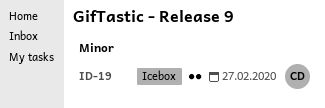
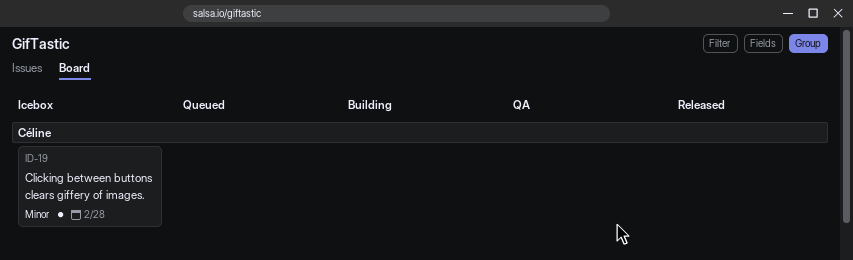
ID-19, estimate: 2 -> 1
ID-19, due: Feb 27 -> Feb 28

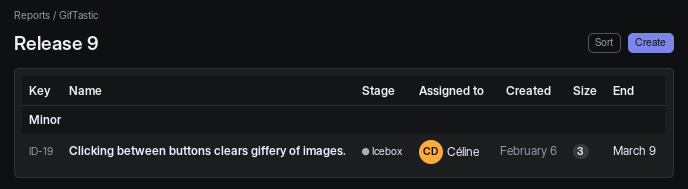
ID-19, estimate: 1 -> 3
ID-19, due: Feb 28 -> Mar 9

